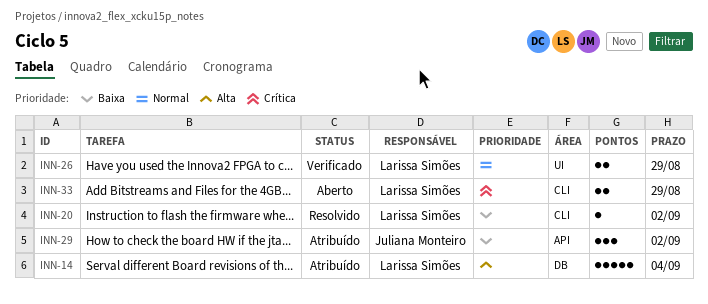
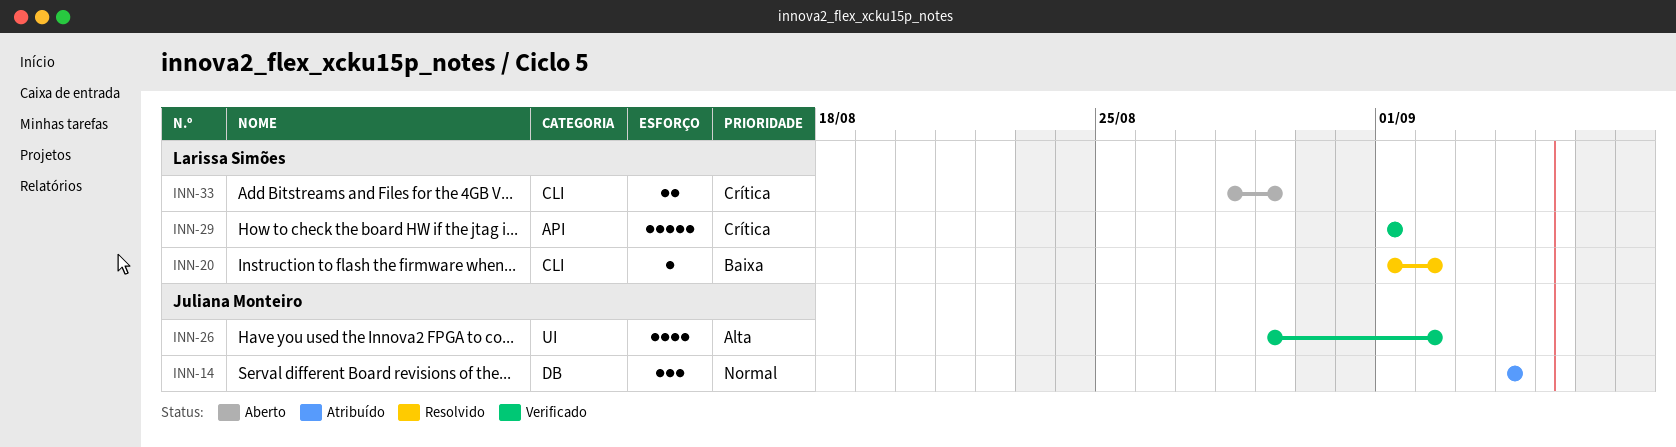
INN-14, owner: Larissa Simões -> Juliana Monteiro
INN-14, priority: Alta -> Normal
INN-14, estimate: 5 -> 3
INN-26, owner: Larissa Simões -> Juliana Monteiro
INN-26, priority: Normal -> Alta
INN-26, estimate: 2 -> 4
INN-26, due: Aug 29 -> Sep 2
INN-29, status: Atribuído -> Verificado
INN-29, owner: Juliana Monteiro -> Larissa Simões
INN-29, priority: Baixa -> Crítica
INN-29, estimate: 3 -> 5
INN-29, due: Sep 2 -> Sep 1

